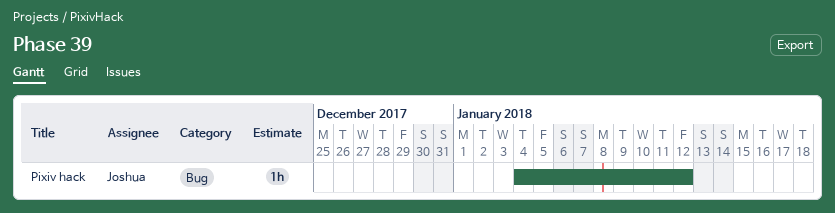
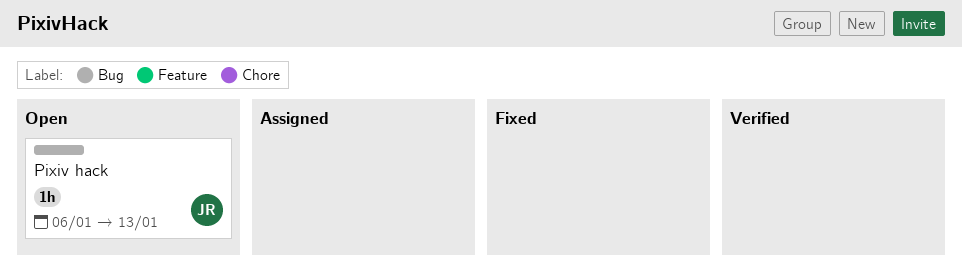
Pixiv hack, start: Jan 4 -> Jan 6
Pixiv hack, due: Jan 12 -> Jan 13

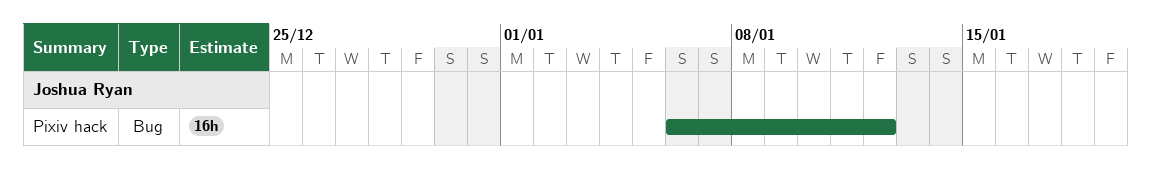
Pixiv hack, estimate: 1h -> 16h
Pixiv hack, due: Jan 13 -> Jan 12

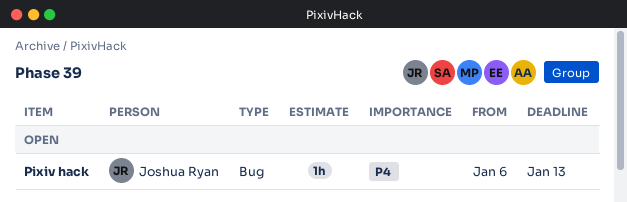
Pixiv hack, estimate: 16h -> 1h
Pixiv hack, due: Jan 12 -> Jan 13

